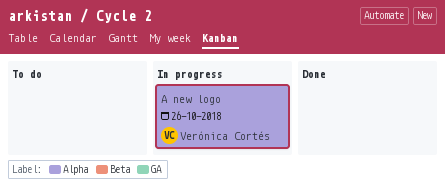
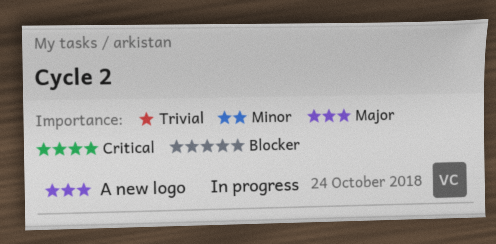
A new logo, due: Oct 26 -> Oct 24

